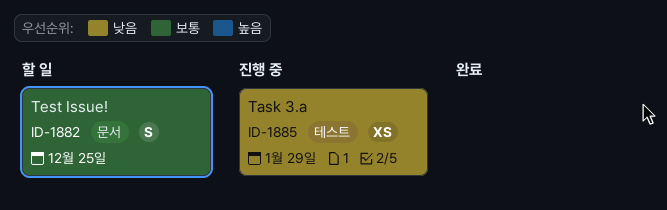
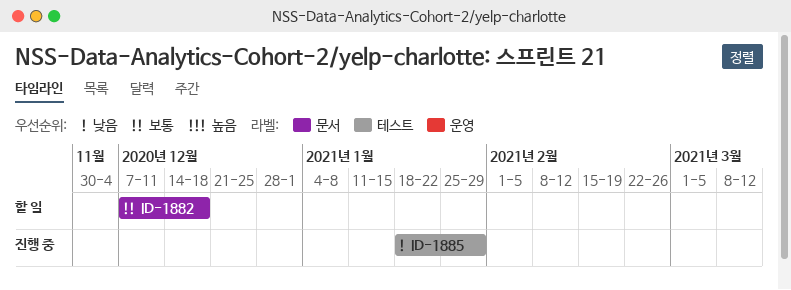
ID-1882, due: Dec 25 -> Dec 18

